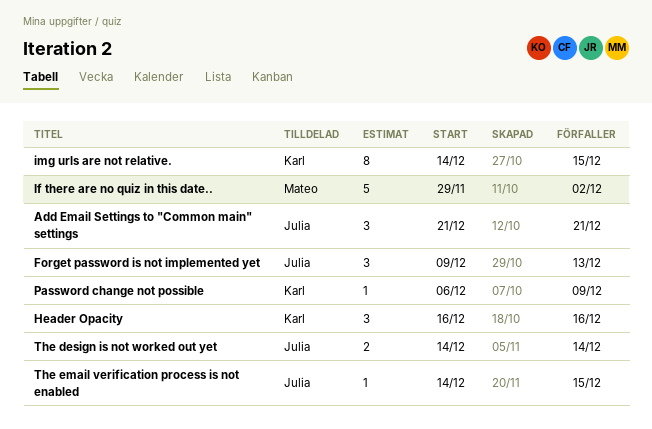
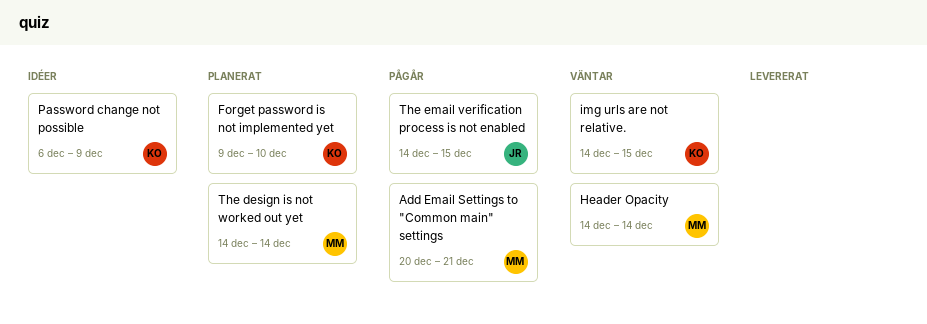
Add Email Settings to "Common main" settings, owner: Julia -> Mateo
Add Email Settings to "Common main" settings, start: Dec 21 -> Dec 20
Forget password is not implemented yet, owner: Julia -> Karl
Forget password is not implemented yet, due: Dec 13 -> Dec 10
Header Opacity, owner: Karl -> Mateo
Header Opacity, start: Dec 16 -> Dec 14
Header Opacity, due: Dec 16 -> Dec 14
If there are no quiz in this date..: present -> none
The design is not worked out yet, owner: Julia -> Mateo

